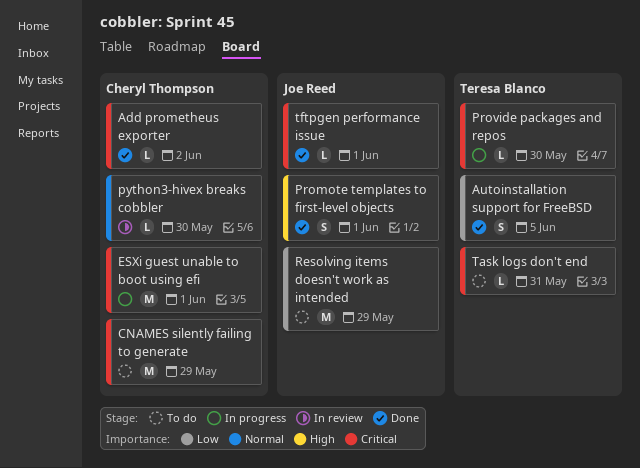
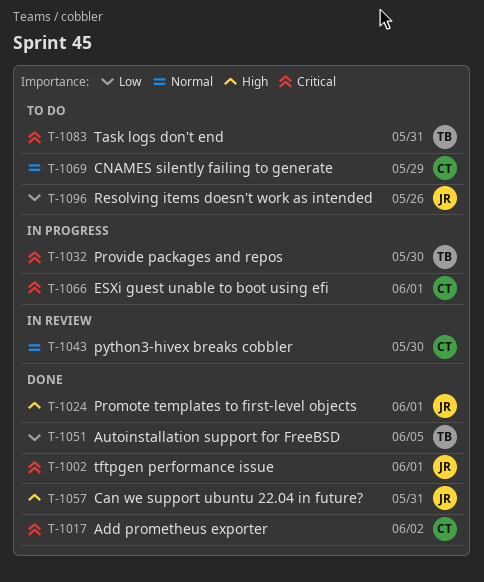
Can we support ubuntu 22.04 in future?: none -> present
CNAMES silently failing to generate, priority: Critical -> Normal
Resolving items doesn't work as intended, due: May 29 -> May 26

